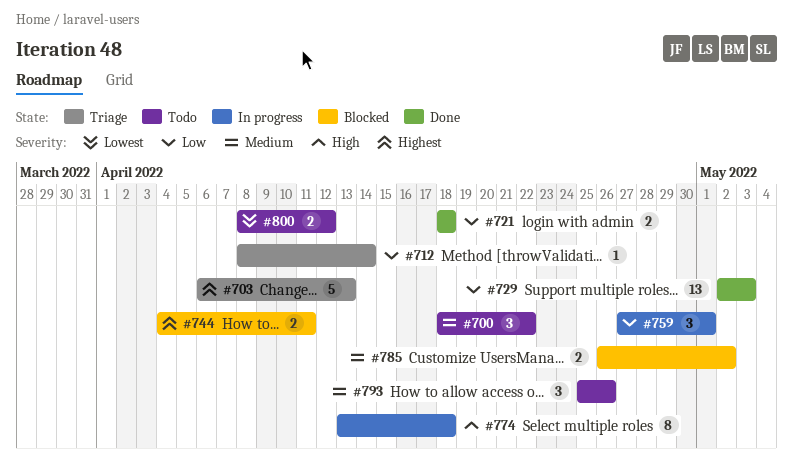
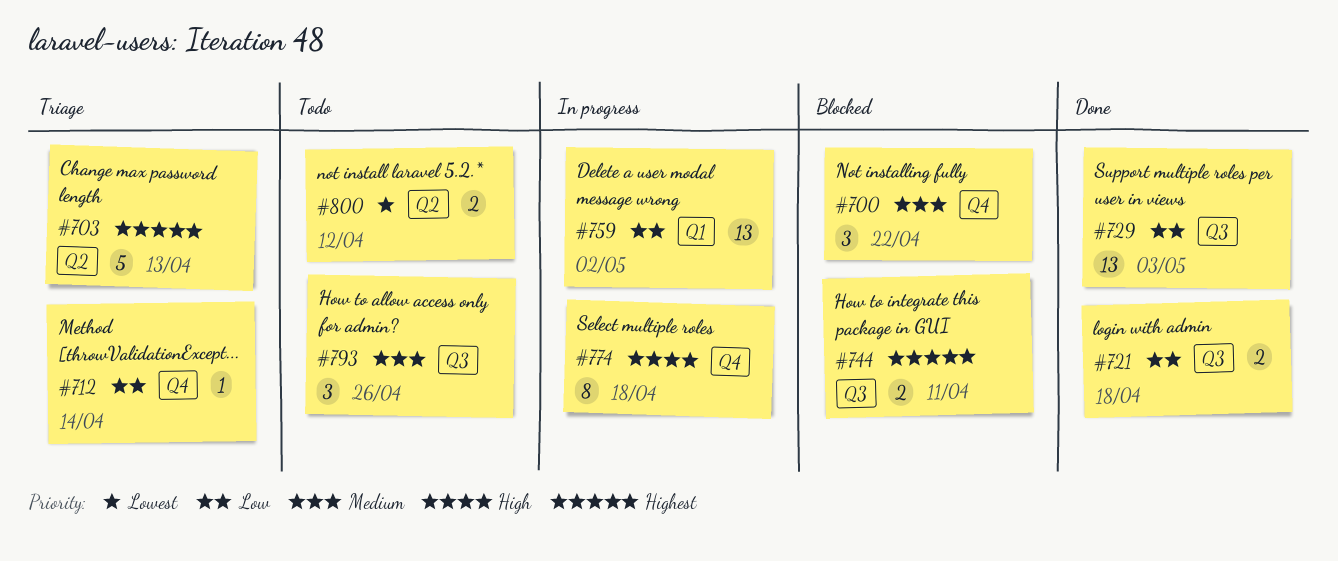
#700, status: Todo -> Blocked
#759, estimate: 3 -> 13
#759, due: May 1 -> May 2
#785: present -> none

